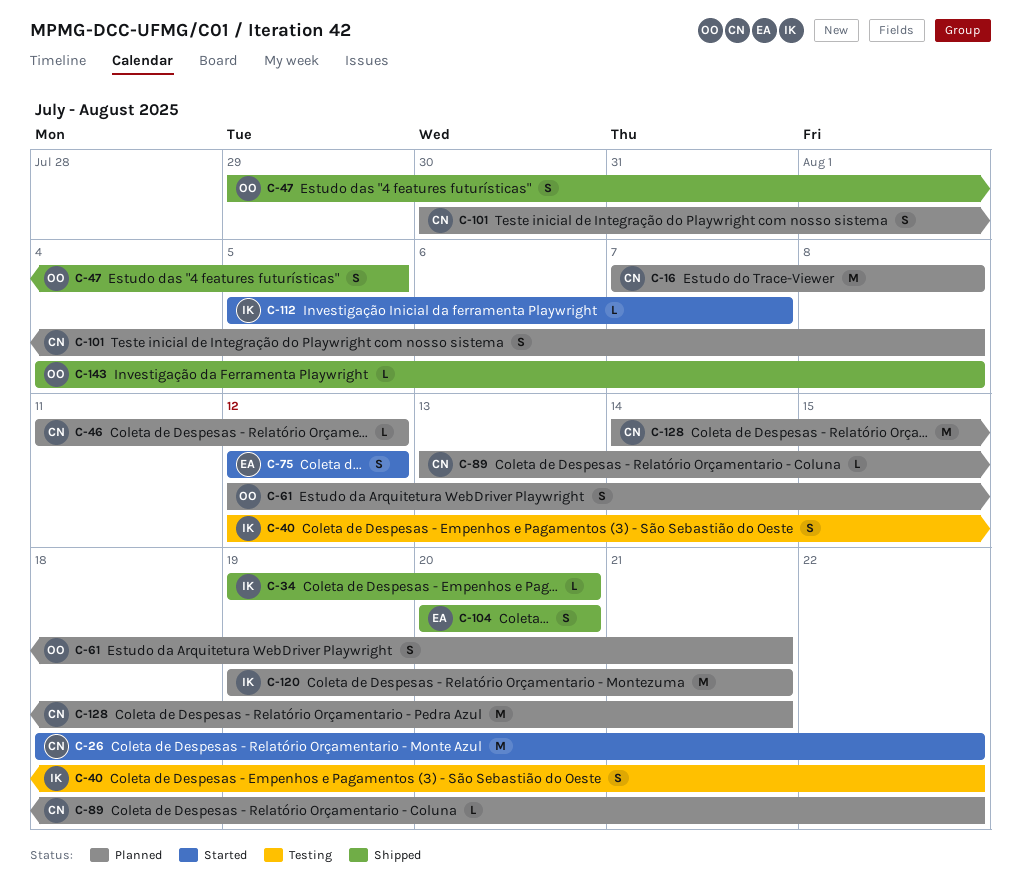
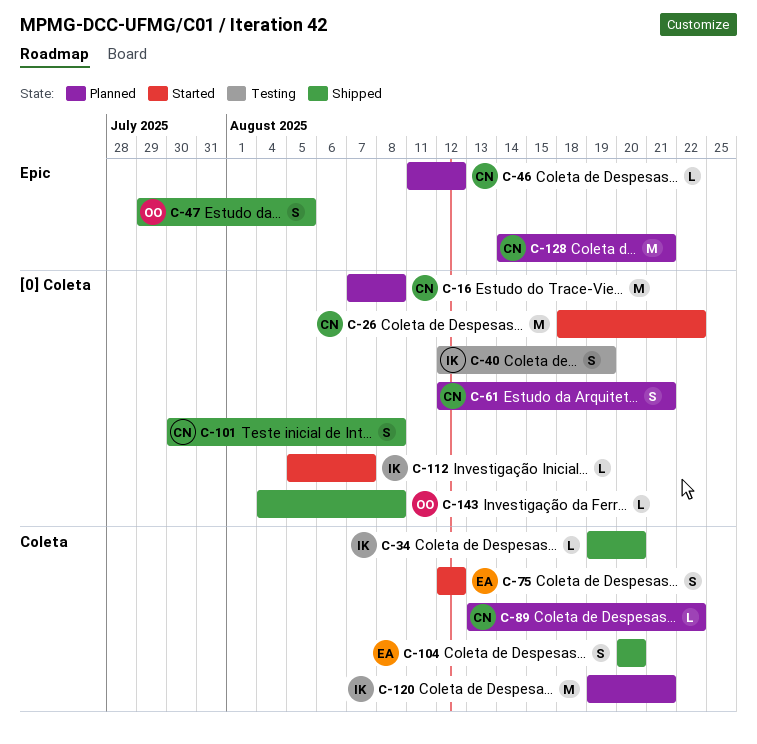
C-40, due: Aug 22 -> Aug 19
C-61, owner: OO -> CN
C-101, status: Planned -> Shipped

